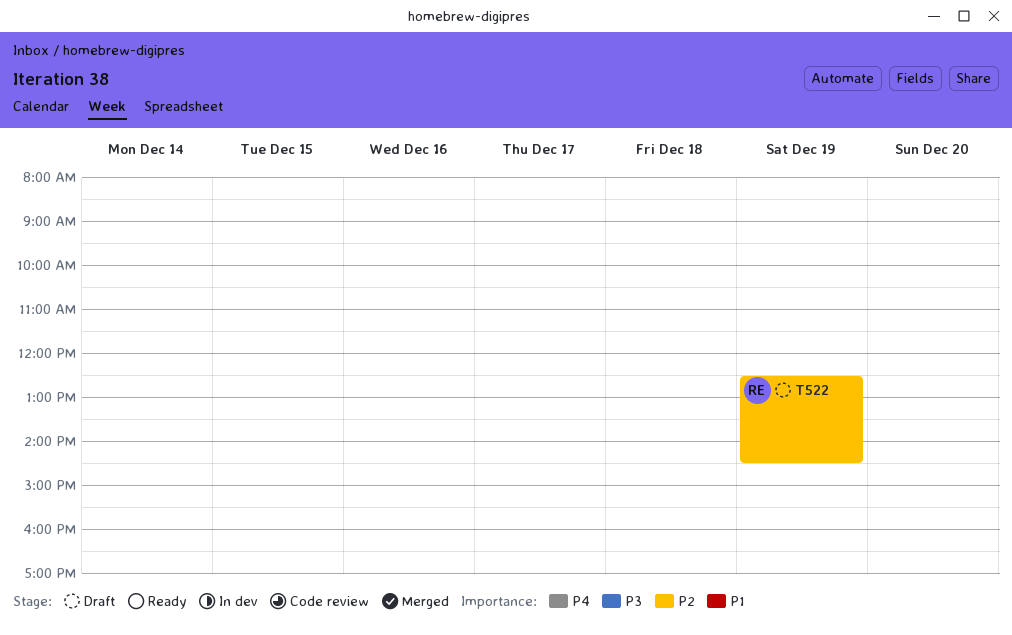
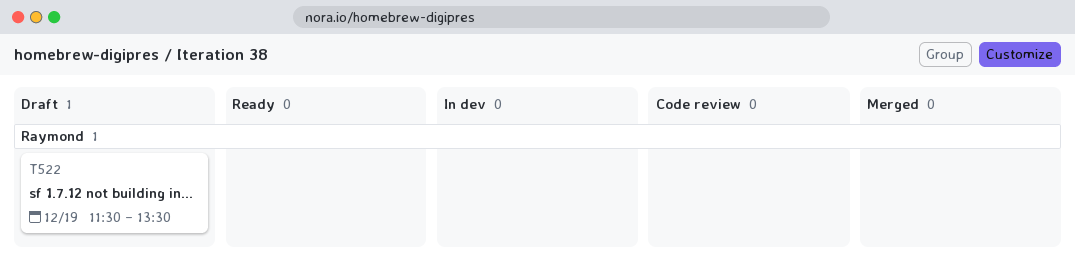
T522, begins: 12:30 -> 11:30
T522, ends: 14:30 -> 13:30

